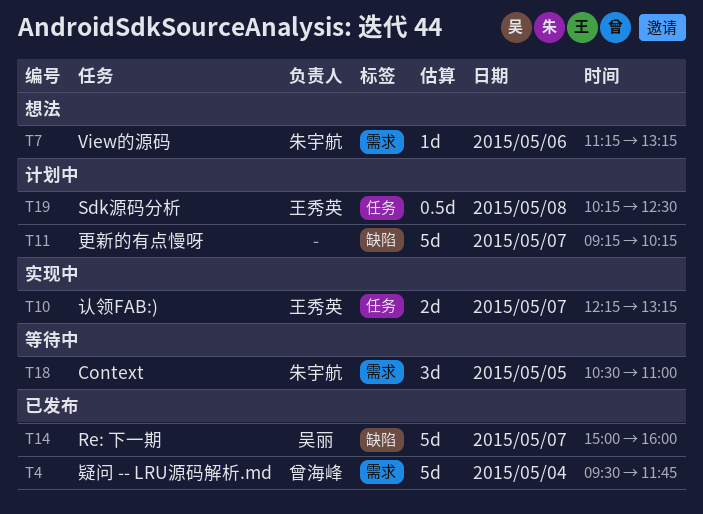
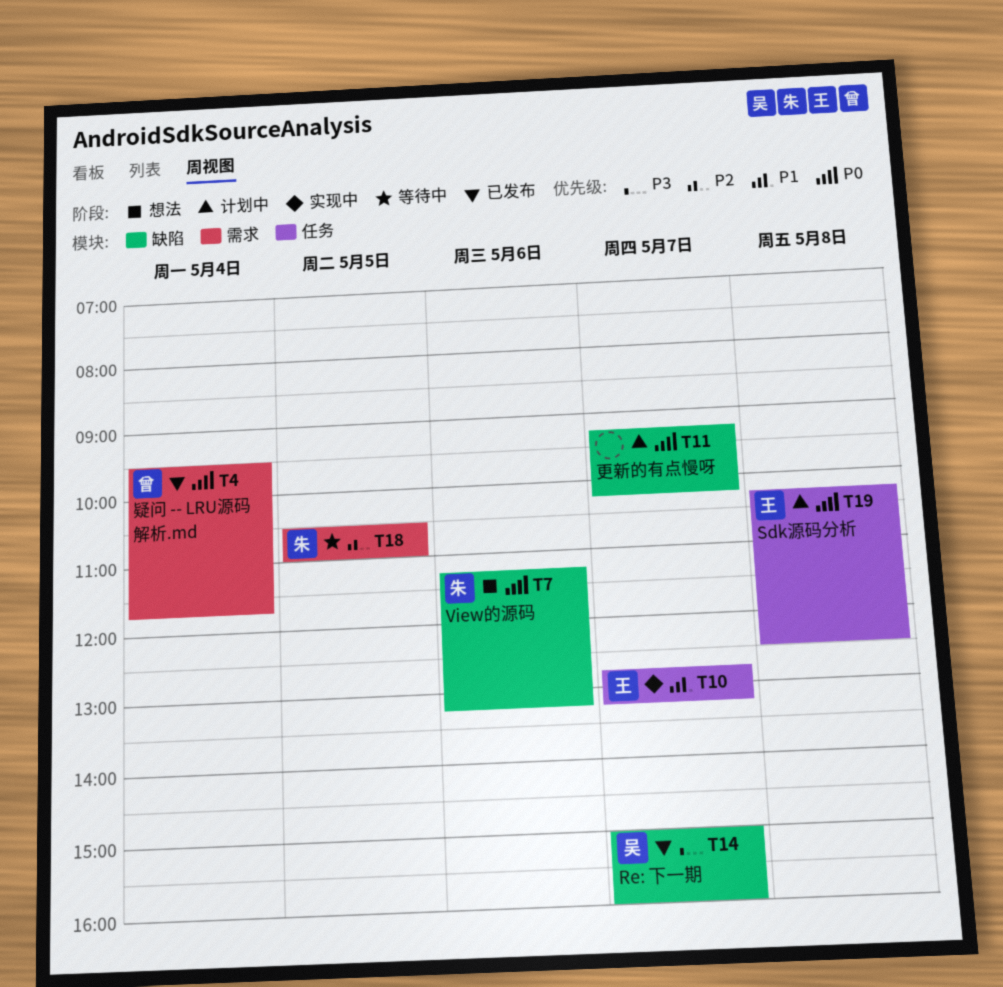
T7, label: 需求 -> 缺陷
T10, begins: 12:15 -> 12:45

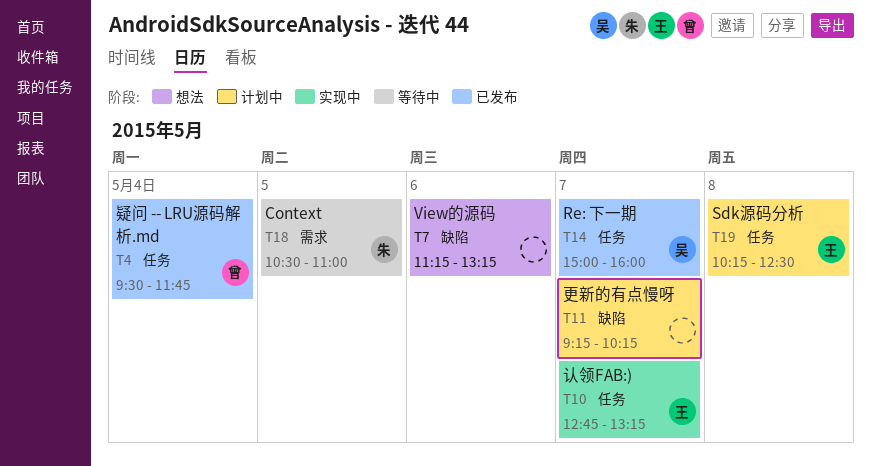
T4, label: 需求 -> 任务
T7, owner: 朱 -> none
T14, label: 缺陷 -> 任务

